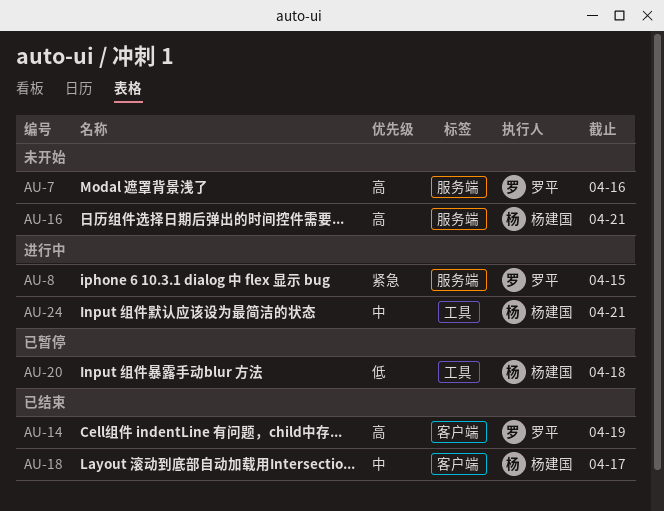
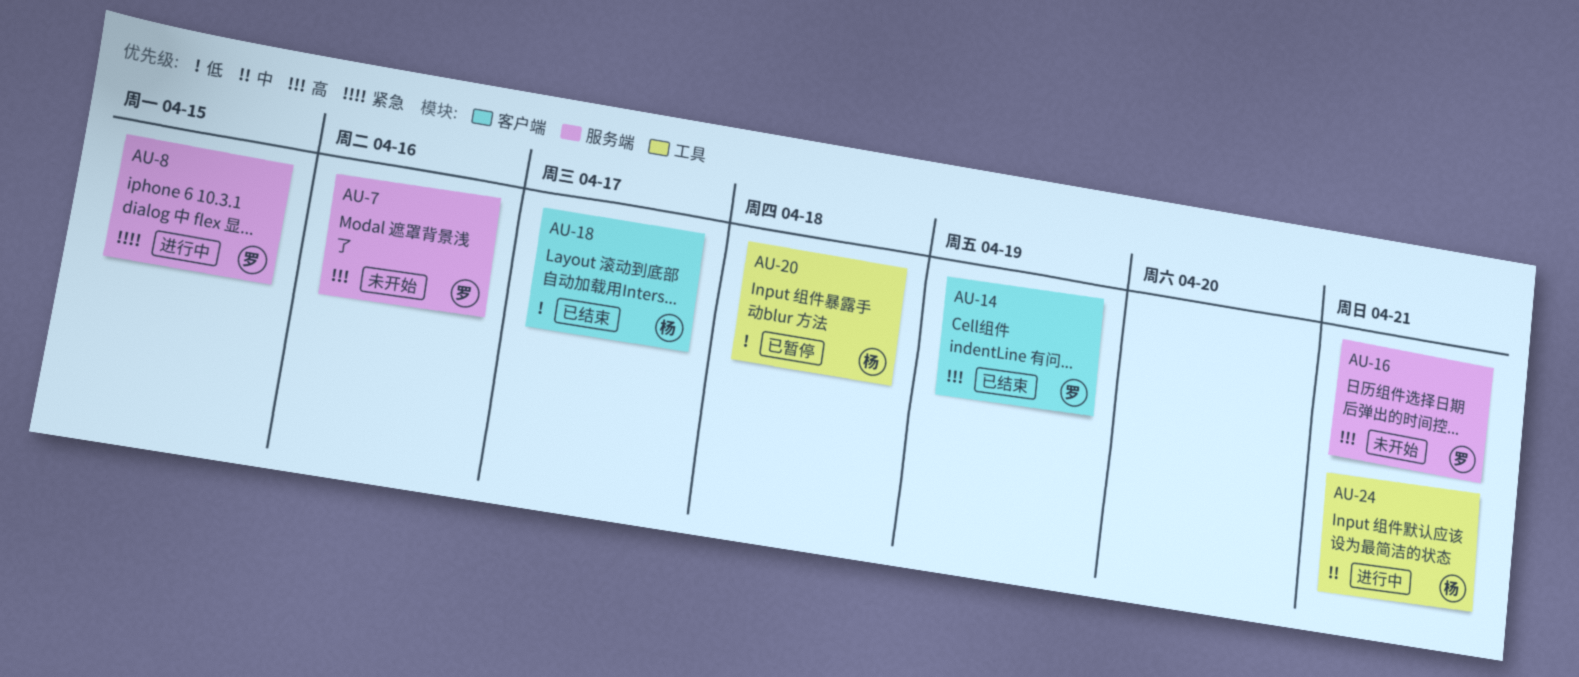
AU-16, owner: 杨建国 -> 罗平
AU-18, priority: 中 -> 低

